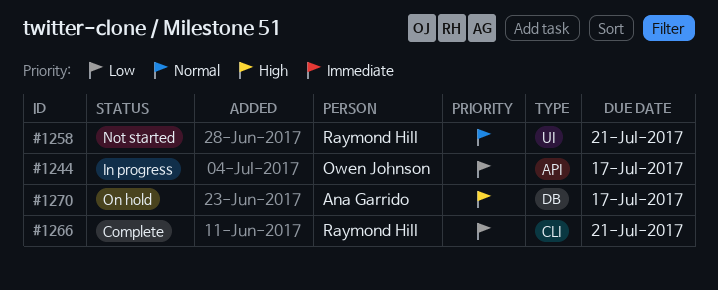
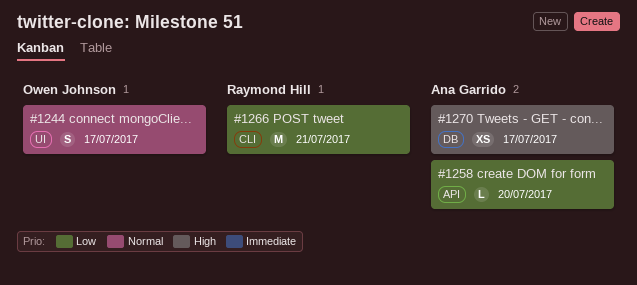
#1244, priority: Low -> Normal
#1244, label: API -> UI
#1258, owner: Raymond Hill -> Ana Garrido
#1258, priority: Normal -> Low
#1258, label: UI -> API
#1258, due: Jul 21 -> Jul 20

